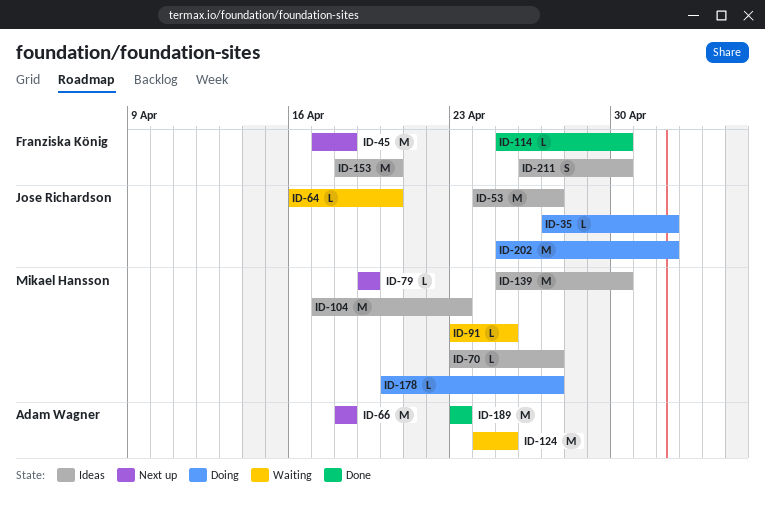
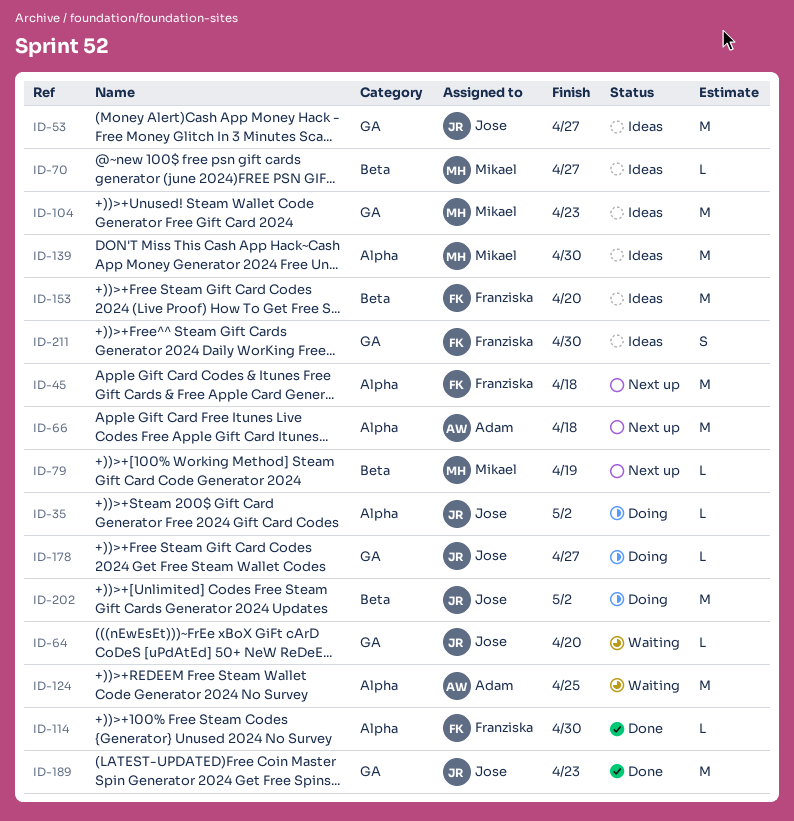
ID-91: present -> none
ID-178, owner: Mikael Hansson -> Jose Richardson
ID-189, owner: Adam Wagner -> Jose Richardson

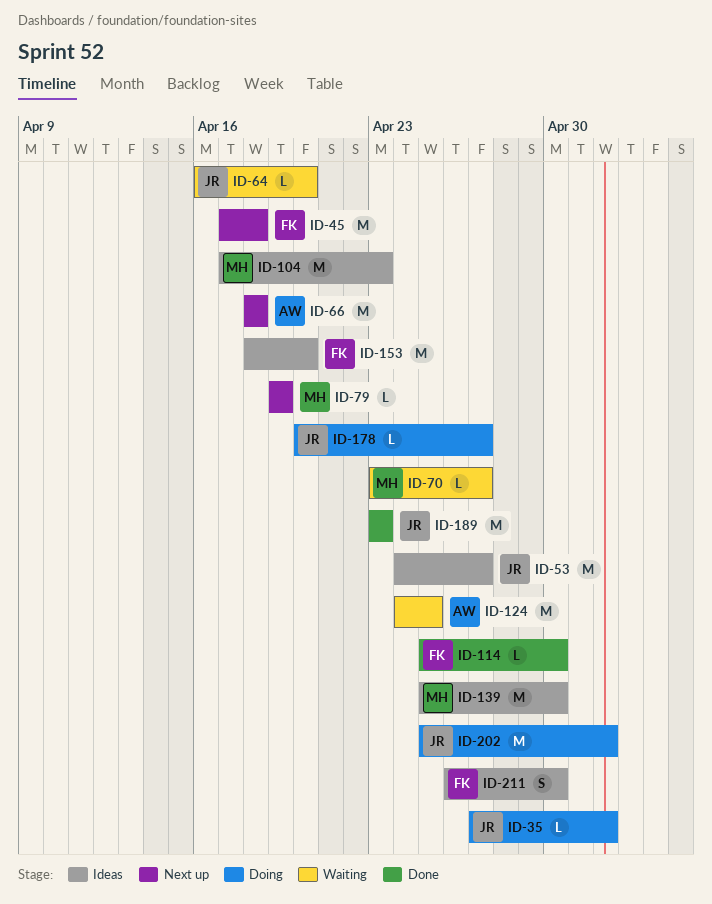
ID-70, status: Ideas -> Waiting

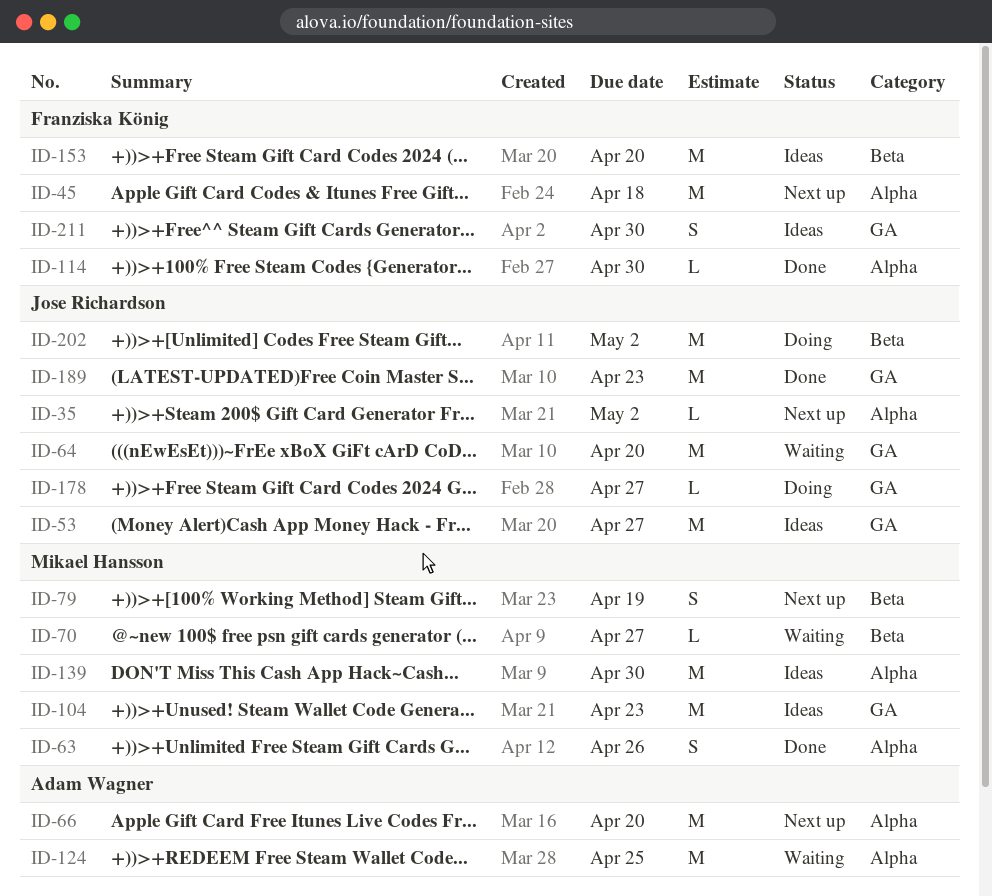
ID-35, status: Doing -> Next up
ID-63: none -> present
ID-64, estimate: L -> M
ID-66, due: Apr 18 -> Apr 20
ID-79, estimate: L -> S

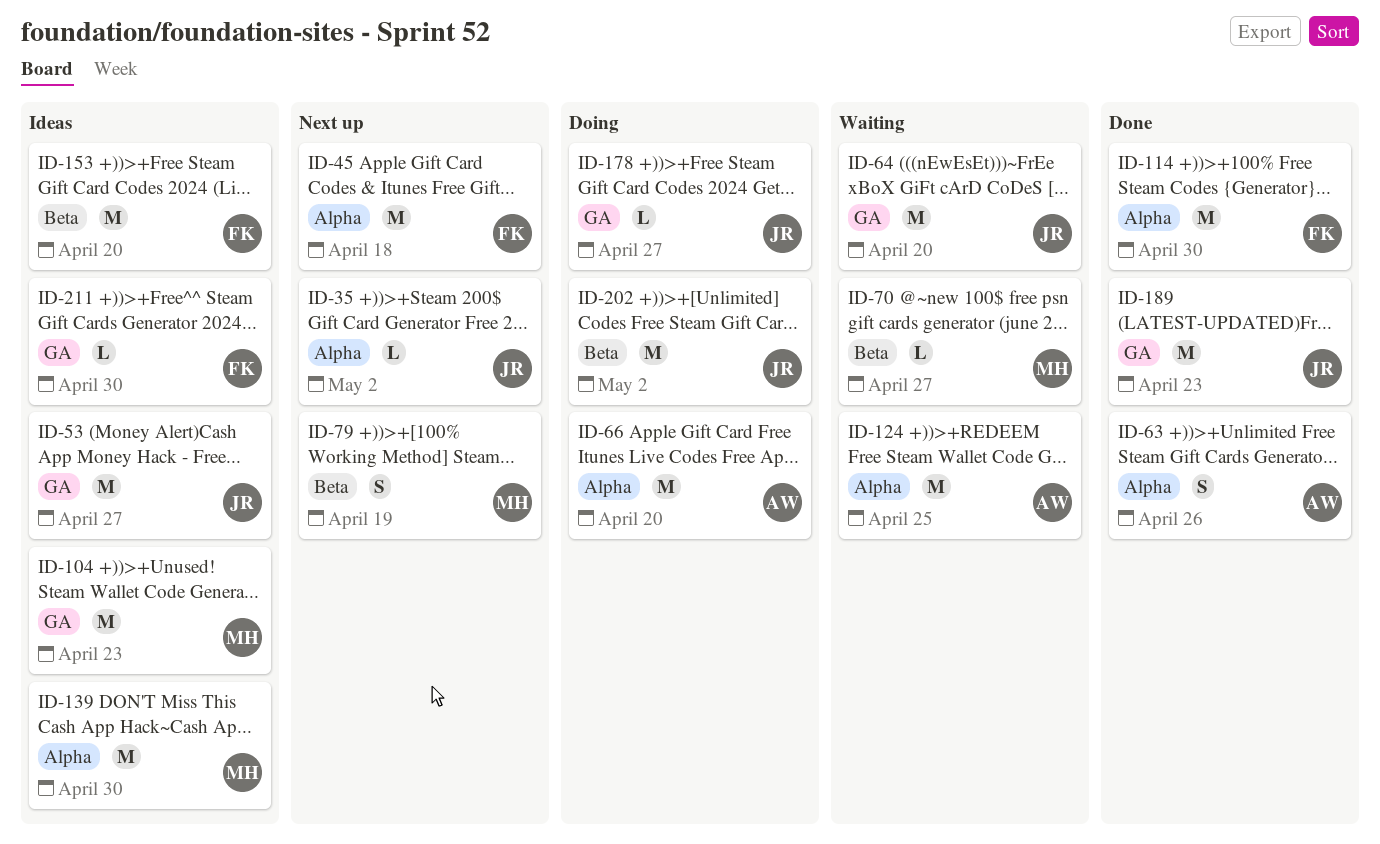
ID-63, owner: Mikael Hansson -> Adam Wagner
ID-66, status: Next up -> Doing
ID-114, estimate: L -> M
ID-211, estimate: S -> L

